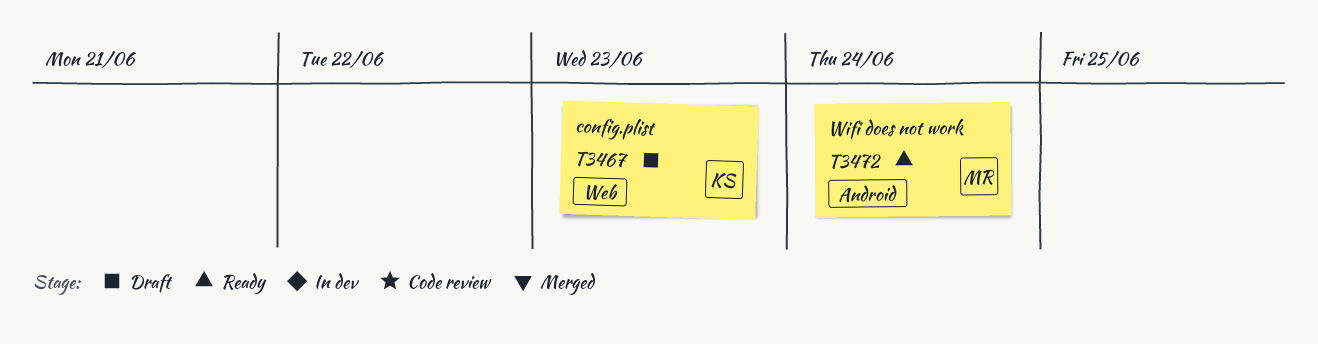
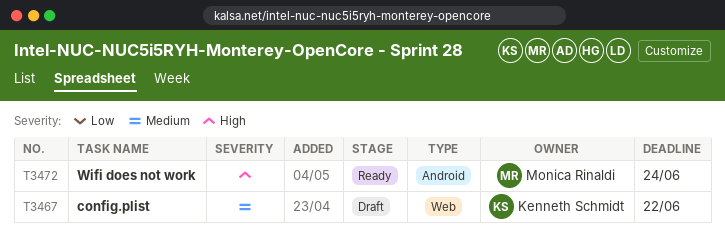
T3467, due: Jun 23 -> Jun 22

